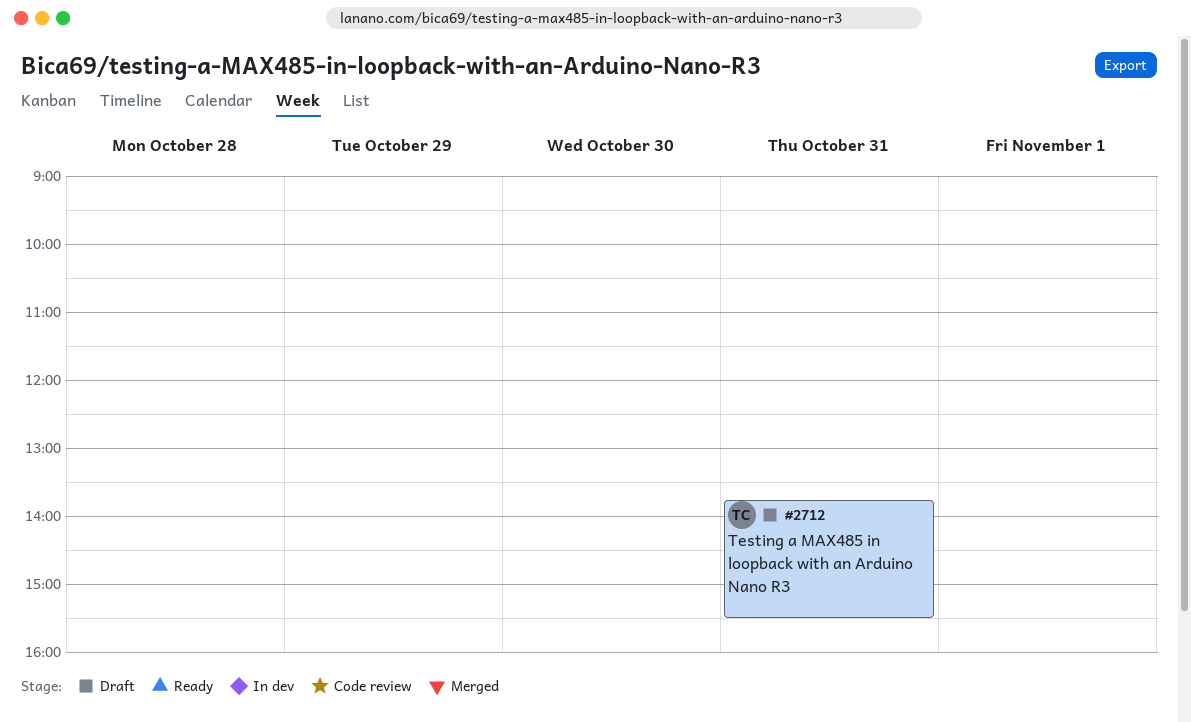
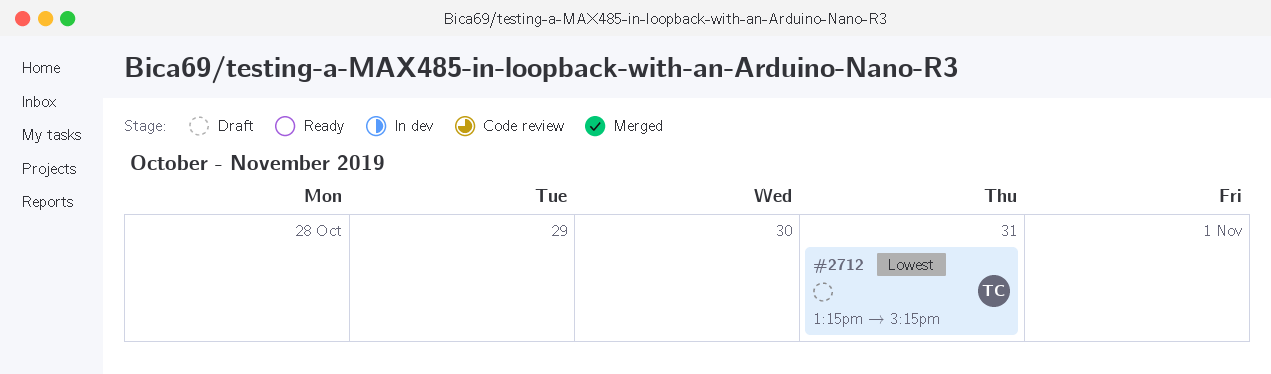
#2712, begins: 13:45 -> 13:15
#2712, ends: 15:30 -> 15:15

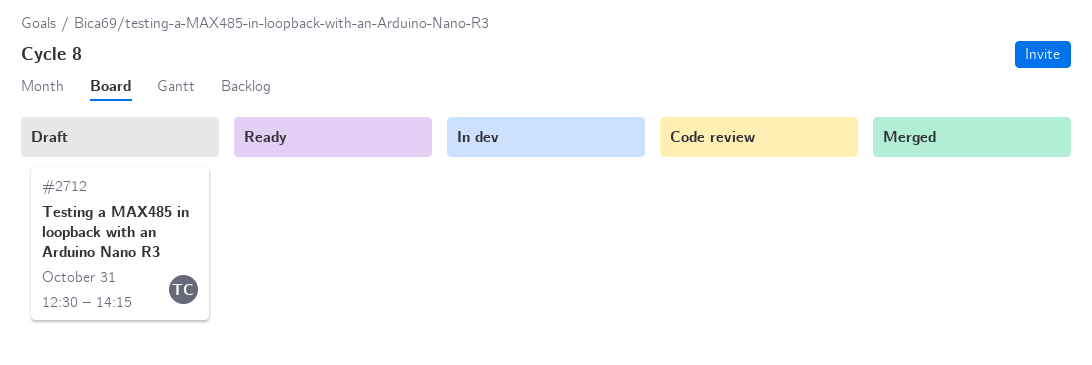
#2712, begins: 13:15 -> 12:30
#2712, ends: 15:15 -> 14:15

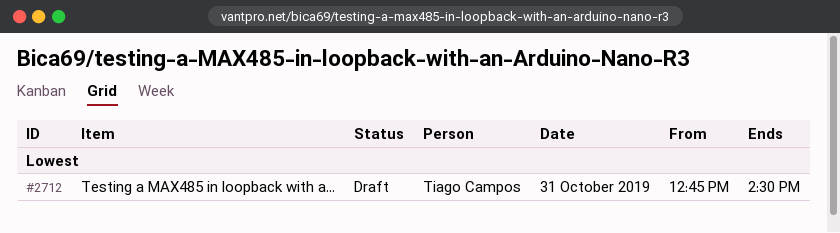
#2712, begins: 12:30 -> 12:45
#2712, ends: 14:15 -> 14:30

